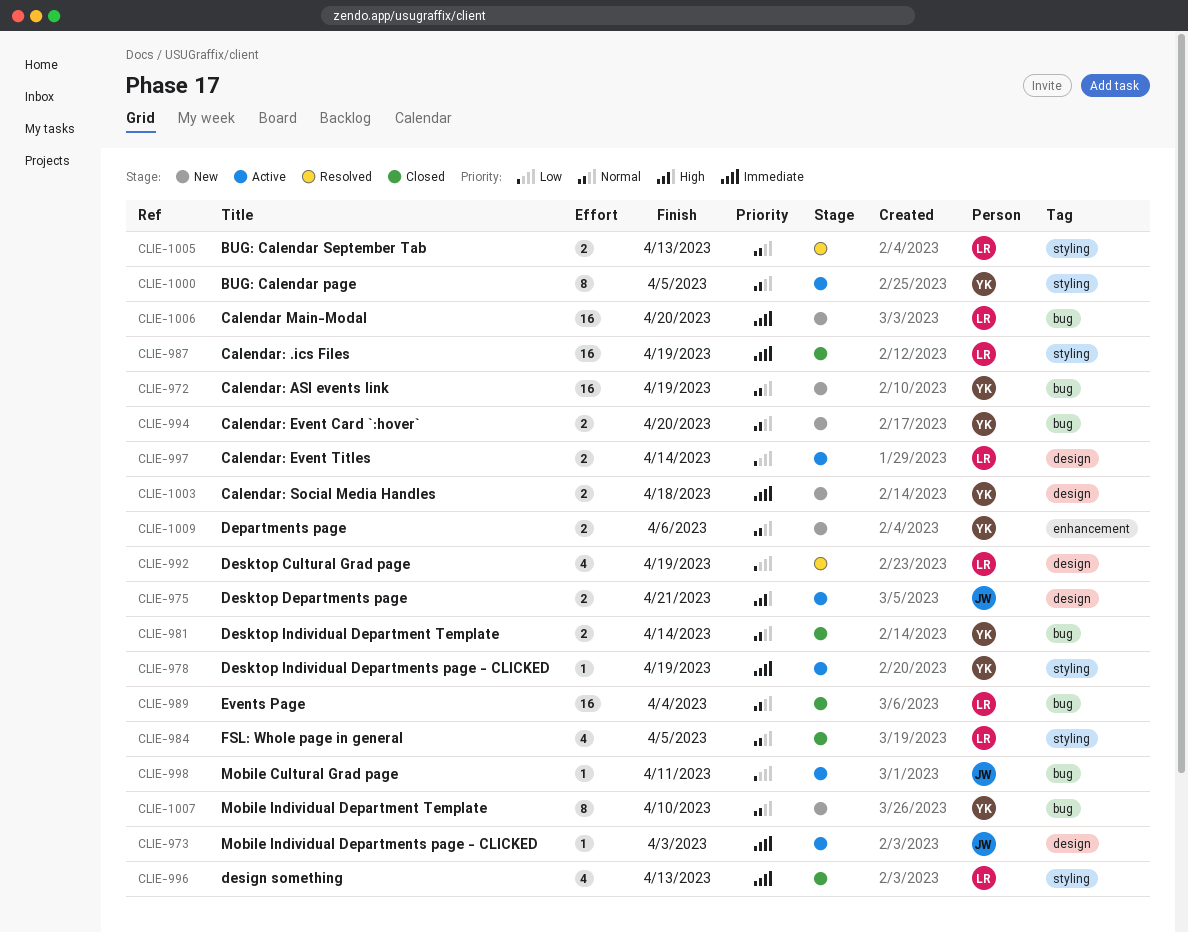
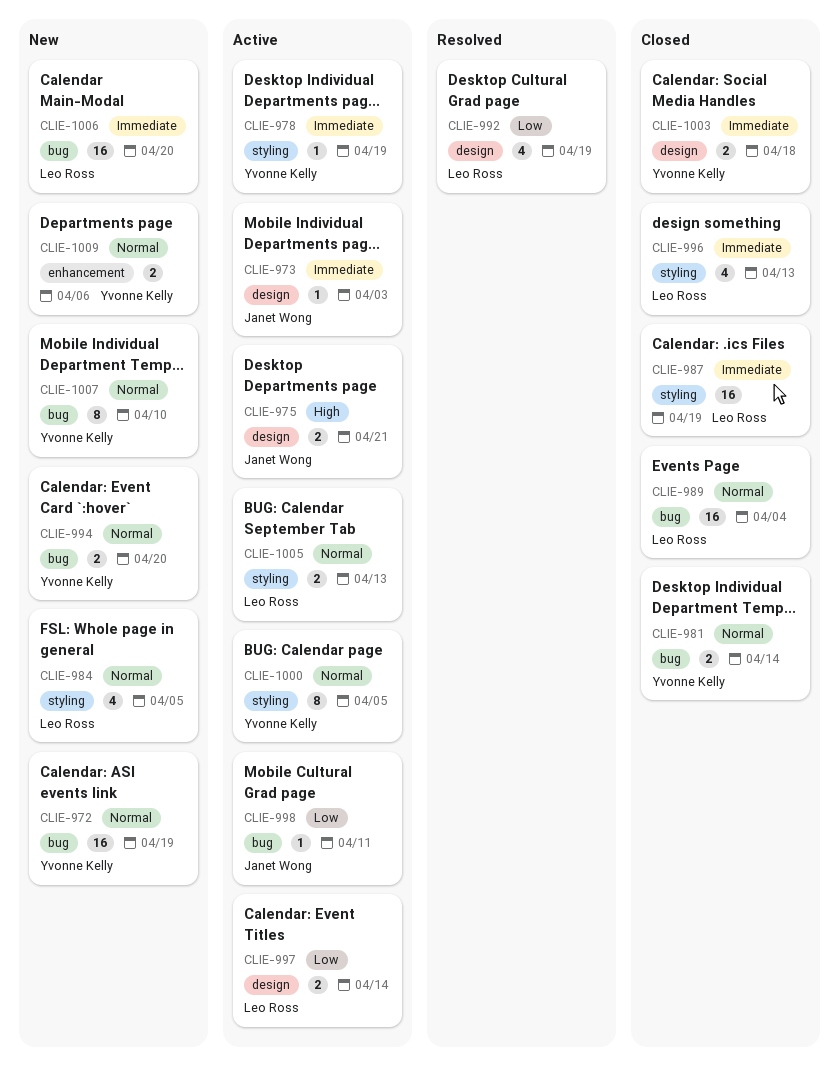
CLIE-984, status: Closed -> New
CLIE-1003, status: New -> Closed
CLIE-1005, status: Resolved -> Active

